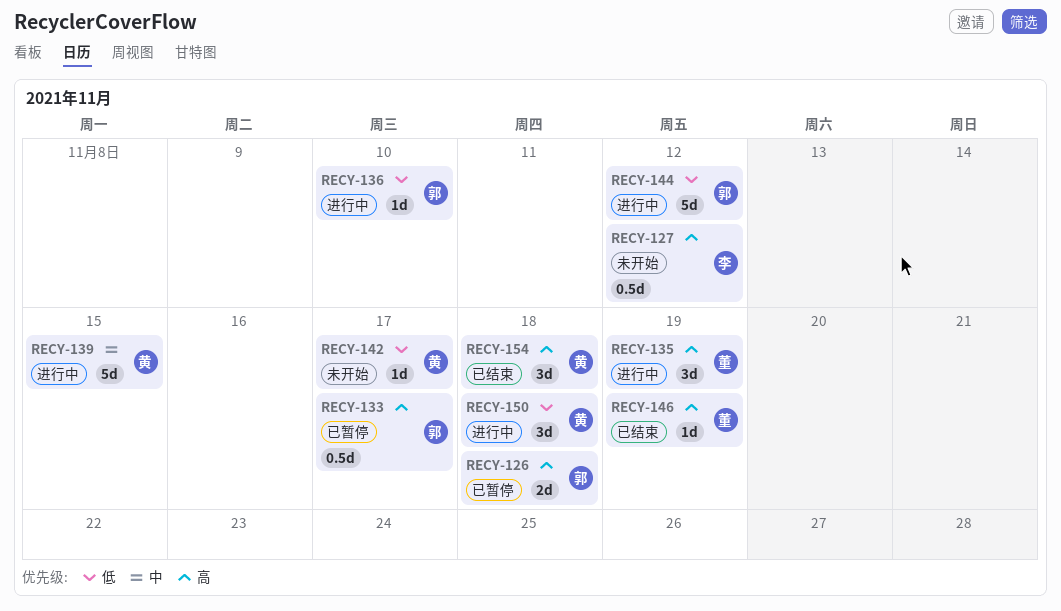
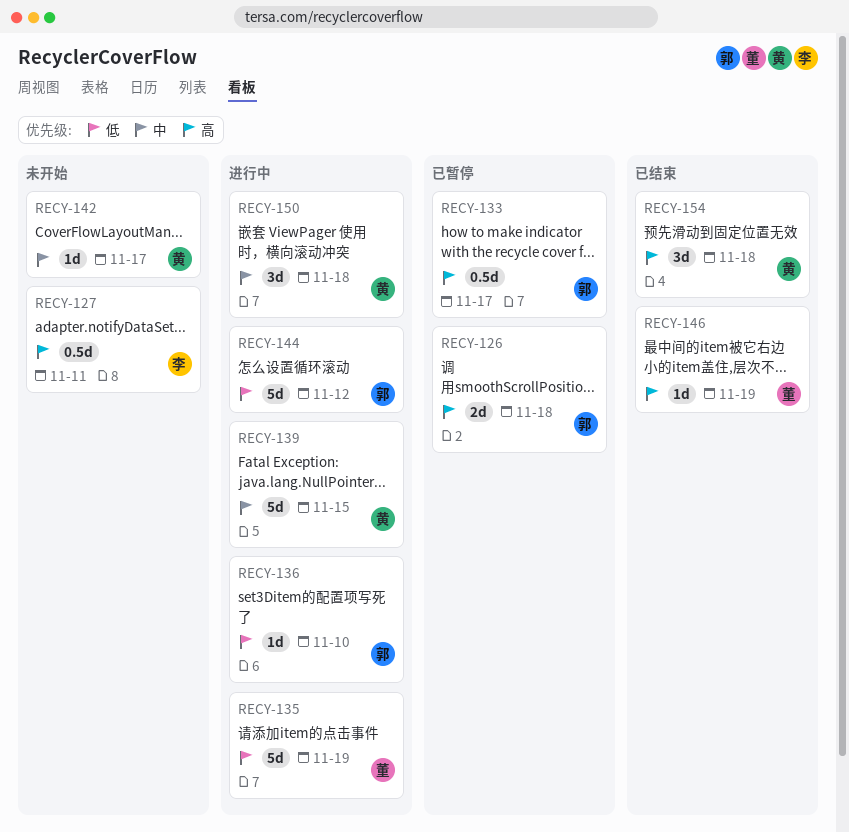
RECY-127, due: Nov 12 -> Nov 11
RECY-135, priority: 高 -> 低
RECY-135, estimate: 3d -> 5d
RECY-142, priority: 低 -> 中
RECY-150, priority: 低 -> 中

